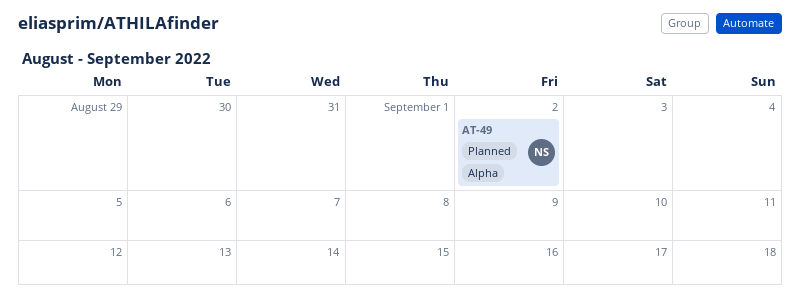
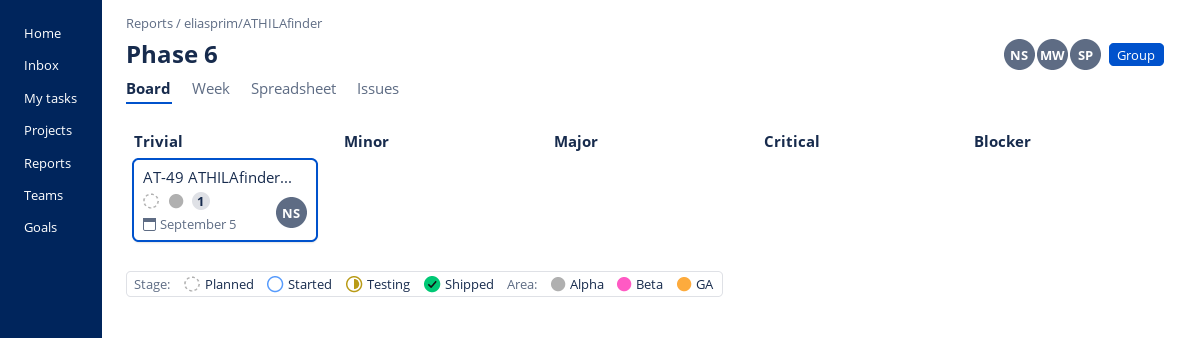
AT-49, due: Sep 2 -> Sep 5

